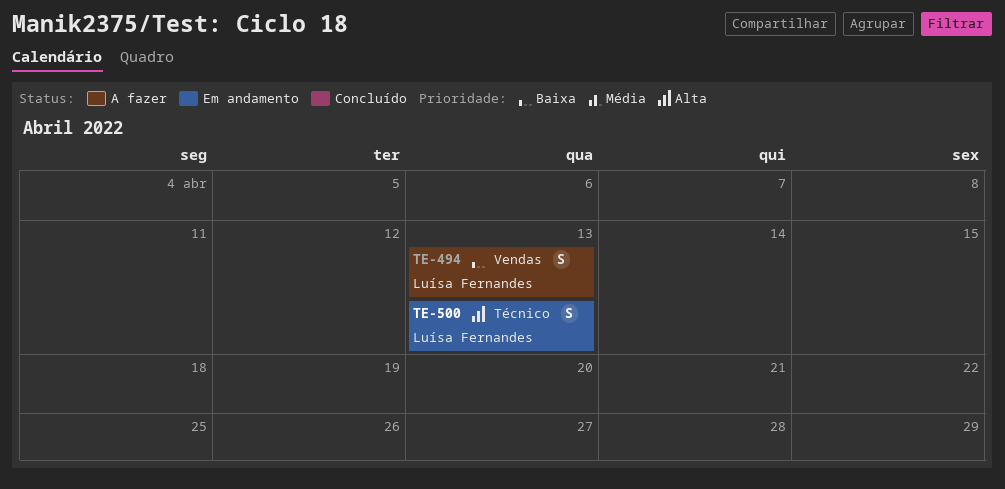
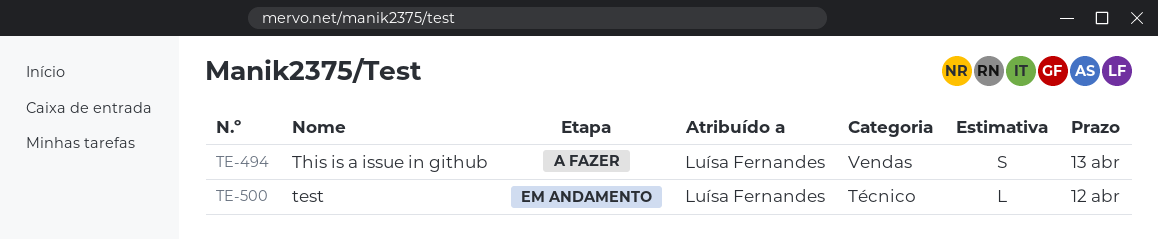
TE-500, estimate: S -> L
TE-500, due: Apr 13 -> Apr 12

